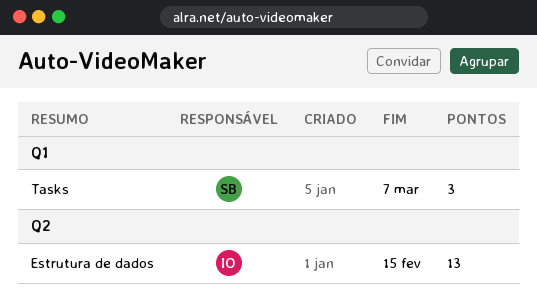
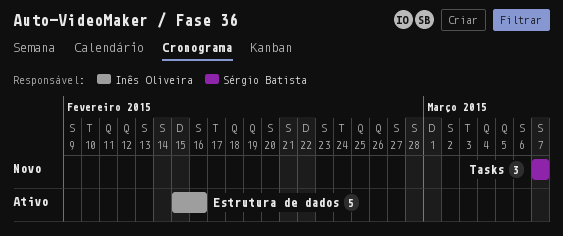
Estrutura de dados, estimate: 13 -> 5
Estrutura de dados, due: Feb 15 -> Feb 16

